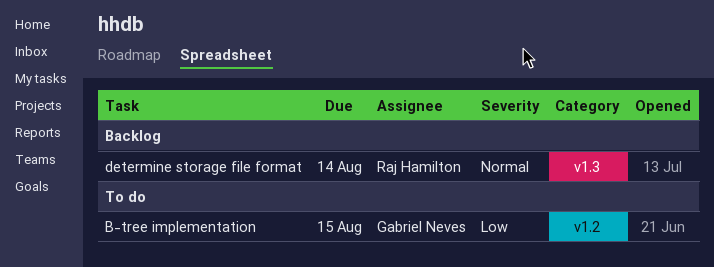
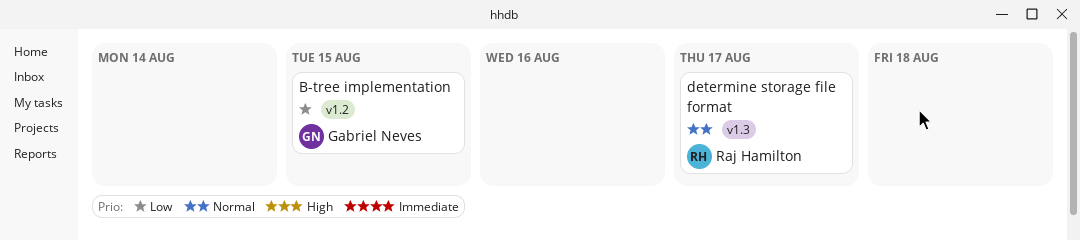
determine storage file format, due: Aug 14 -> Aug 17

